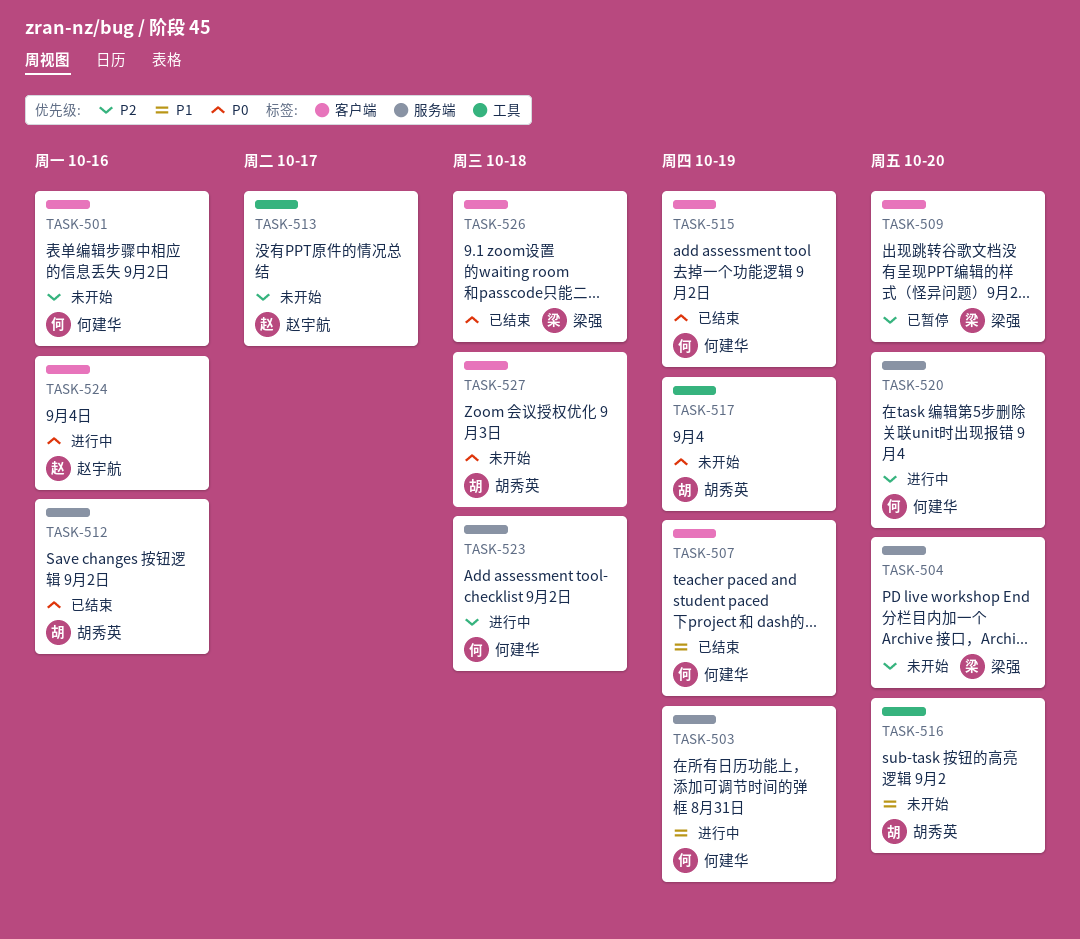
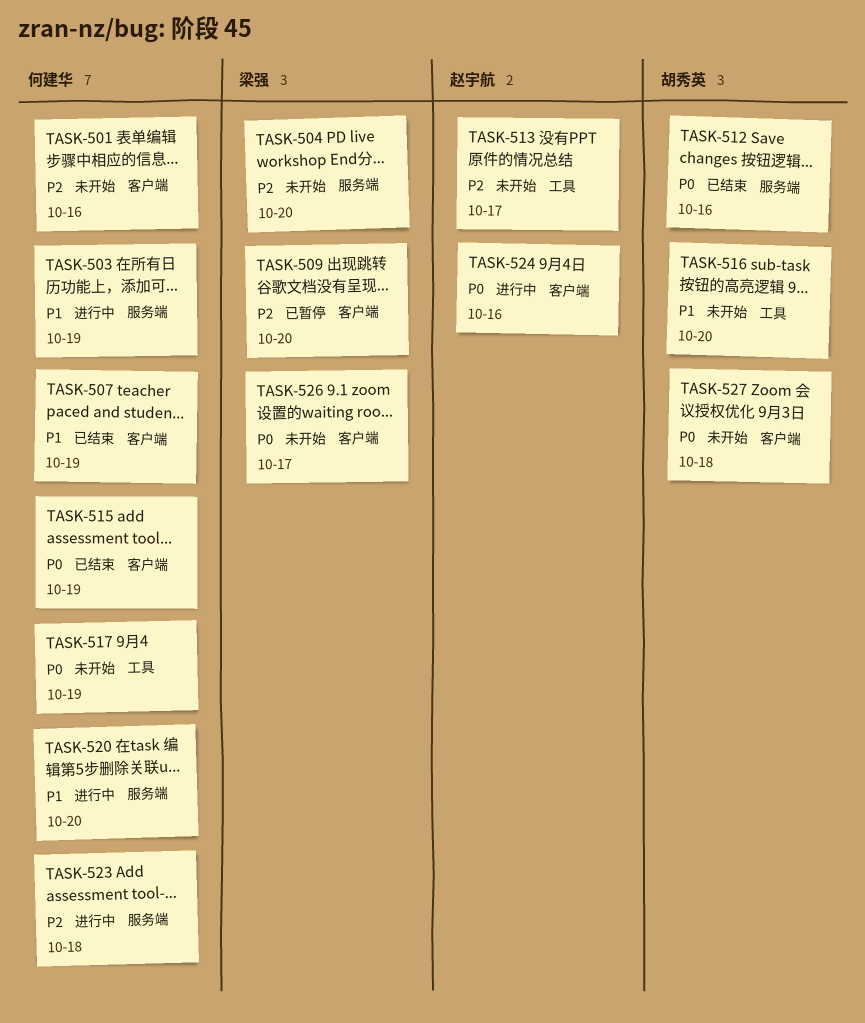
TASK-517, owner: 胡秀英 -> 何建华
TASK-520, priority: P2 -> P1
TASK-526, status: 已结束 -> 未开始
TASK-526, due: Oct 18 -> Oct 17

